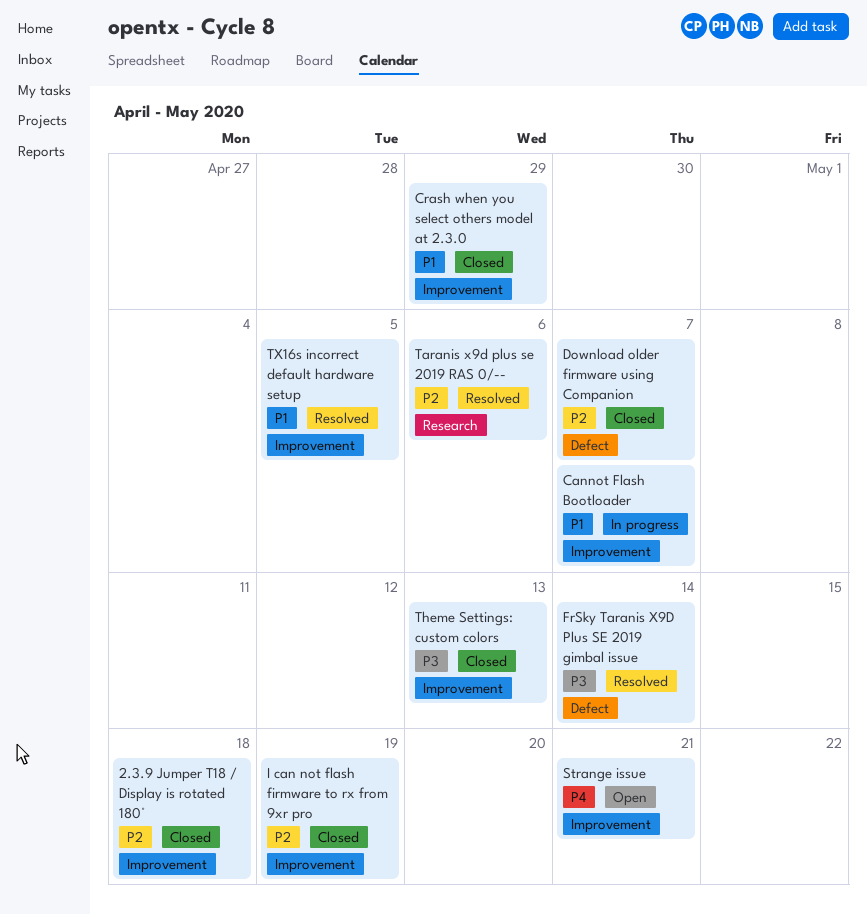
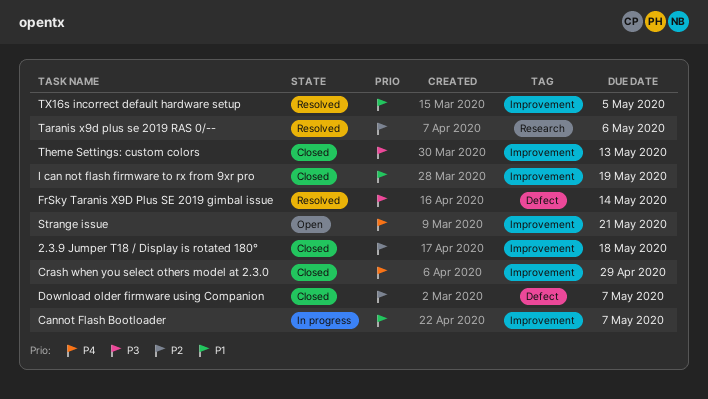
Crash when you select others model at 2.3.0, priority: P1 -> P4
I can not flash firmware to rx from 9xr pro, priority: P2 -> P1

